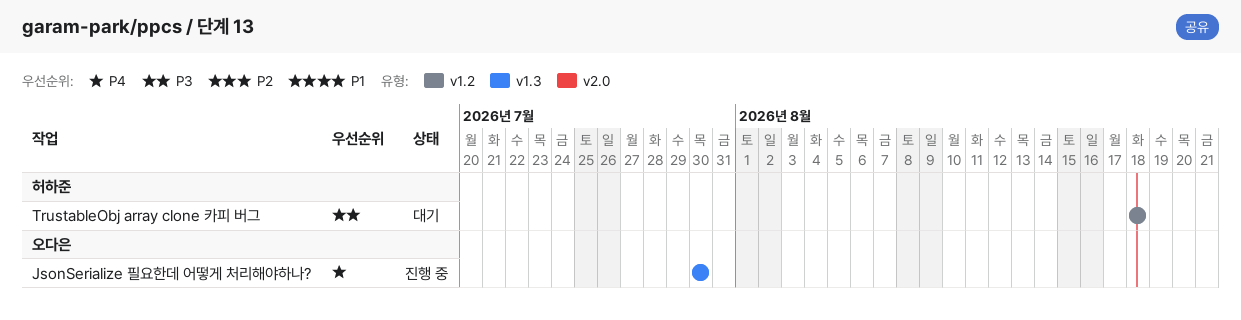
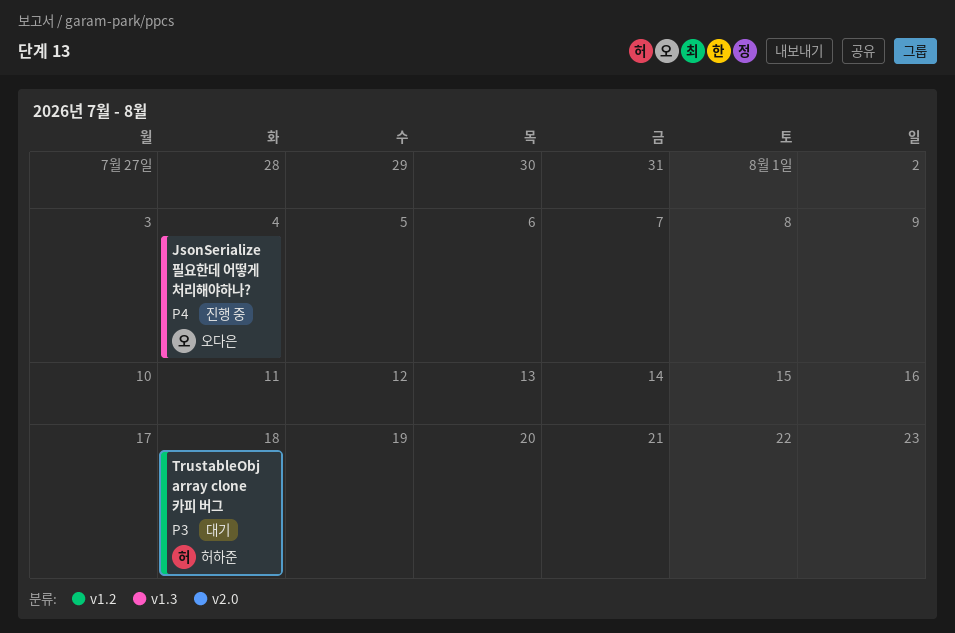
JsonSerialize 필요한데 어떻게 처리해야하나?, due: Jul 30 -> Aug 4

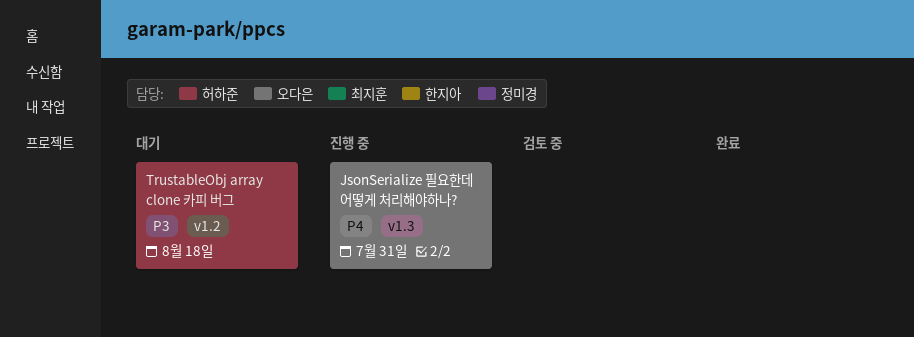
JsonSerialize 필요한데 어떻게 처리해야하나?, due: Aug 4 -> Jul 31

